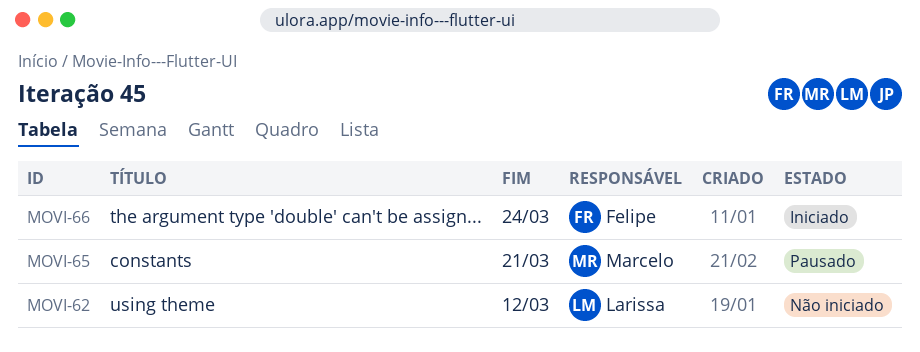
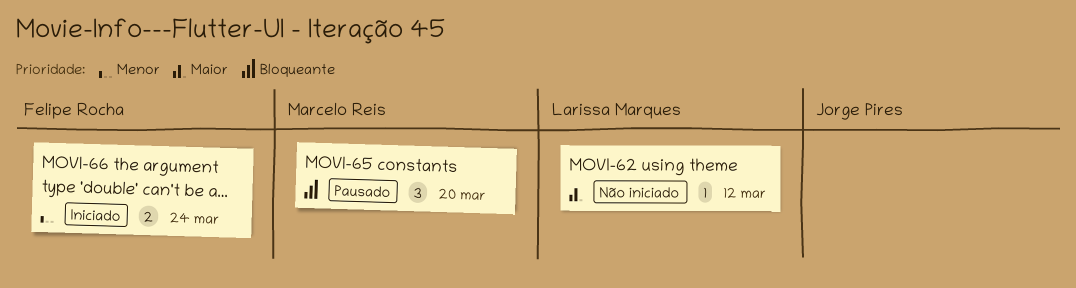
MOVI-65, due: Mar 21 -> Mar 20

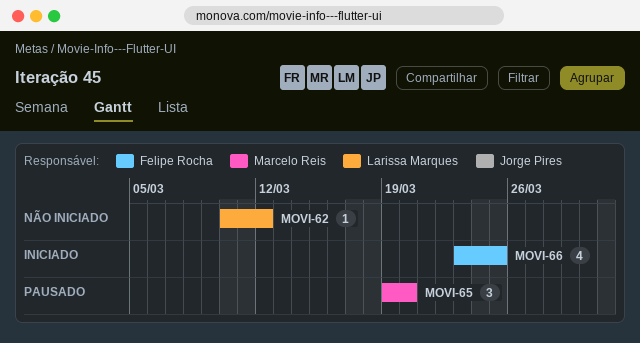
MOVI-66, estimate: 2 -> 4
MOVI-66, due: Mar 24 -> Mar 25

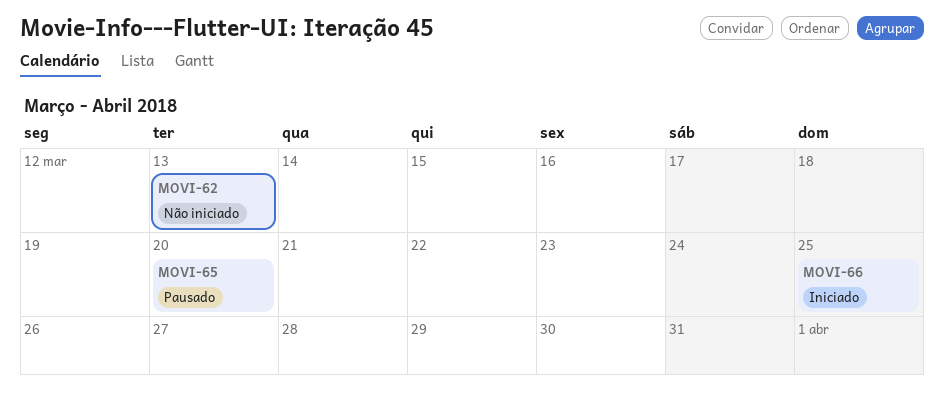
MOVI-62, due: Mar 12 -> Mar 13

